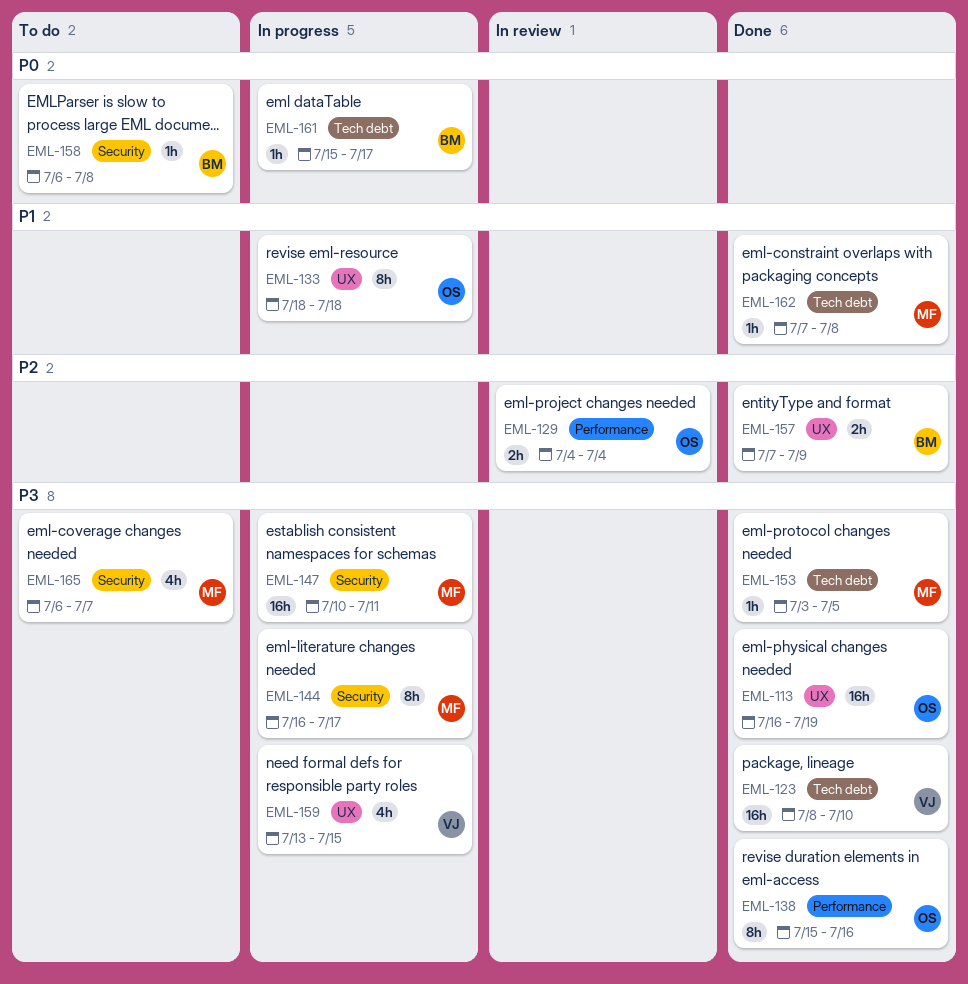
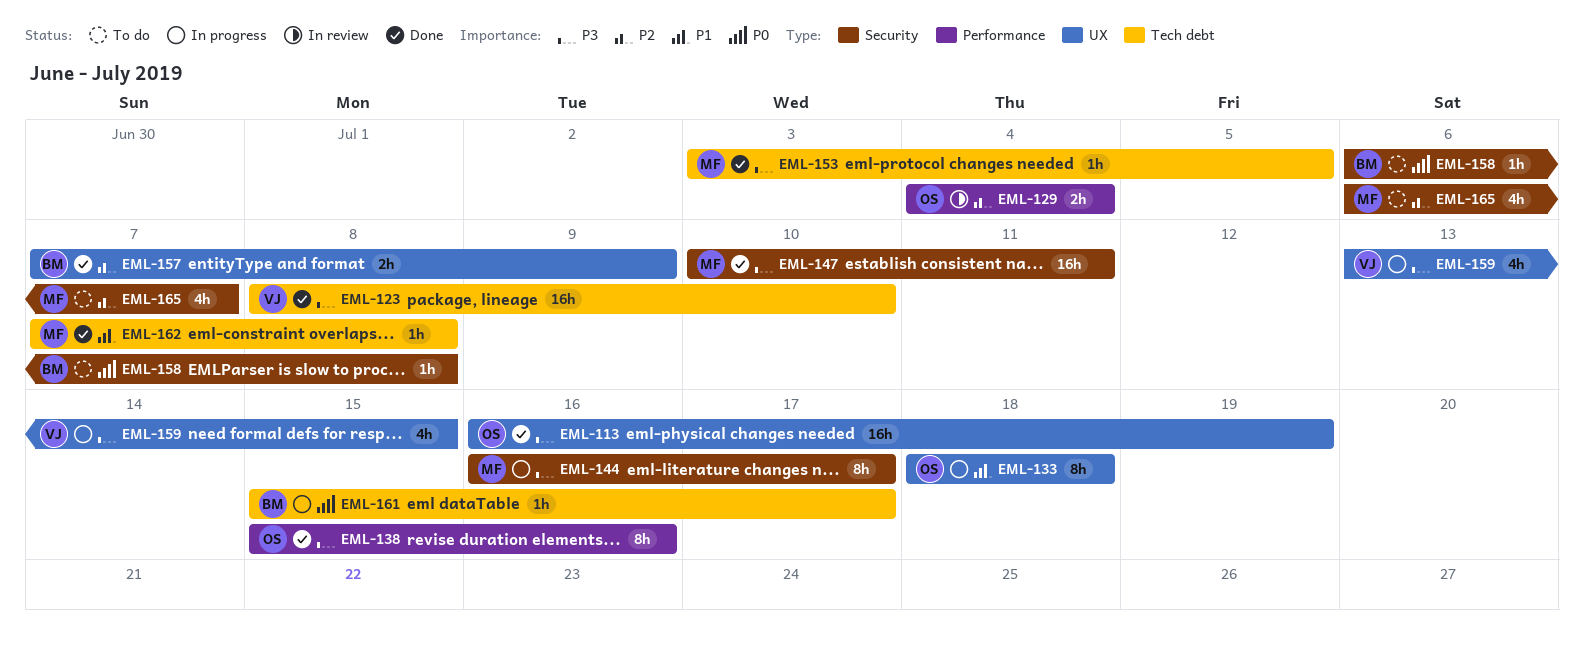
EML-147, status: In progress -> Done
EML-165, priority: P3 -> P2

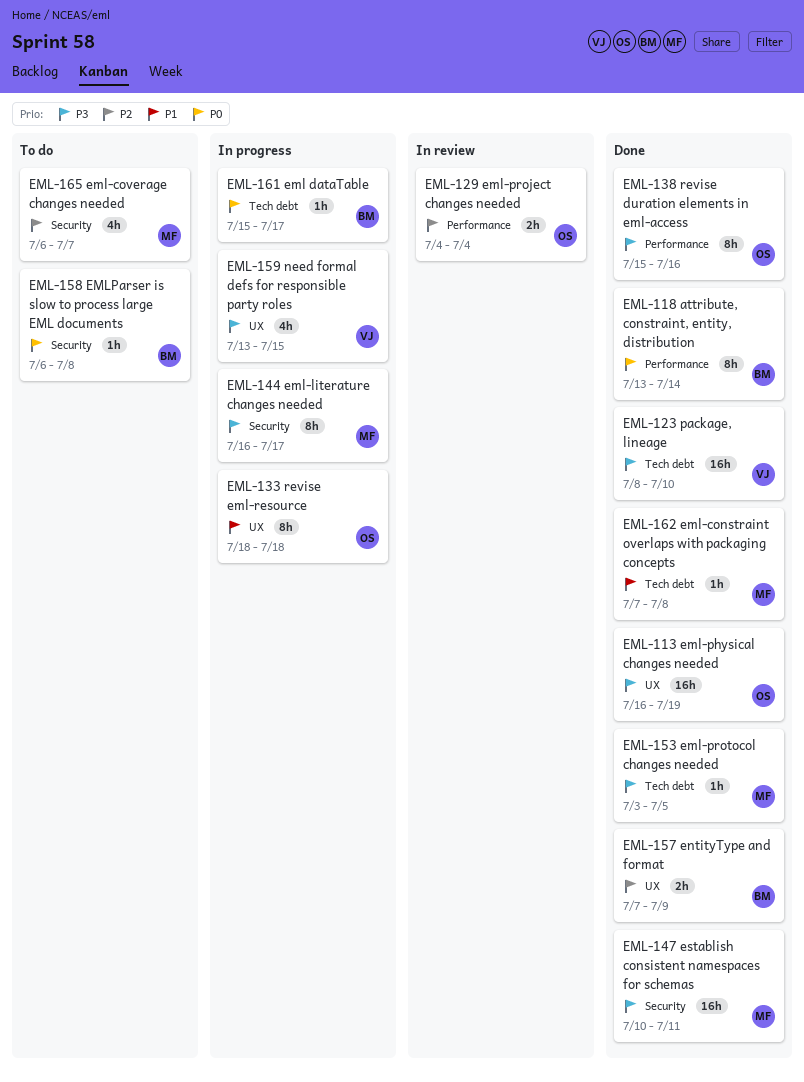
EML-118: none -> present

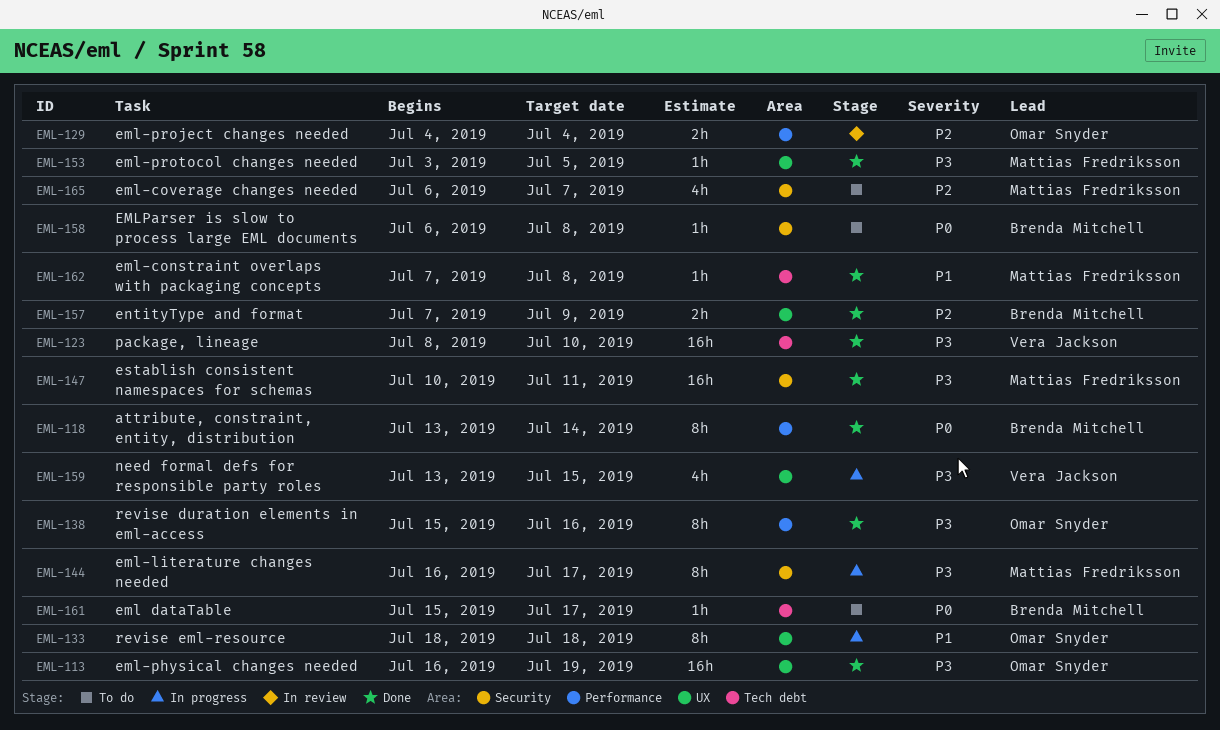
EML-153, label: Tech debt -> UX
EML-161, status: In progress -> To do

